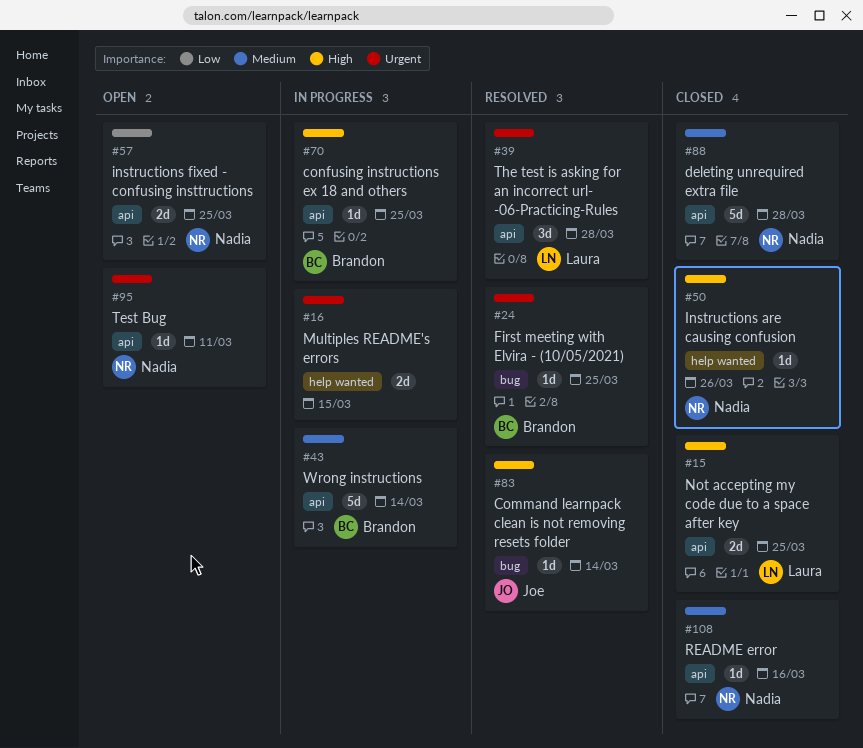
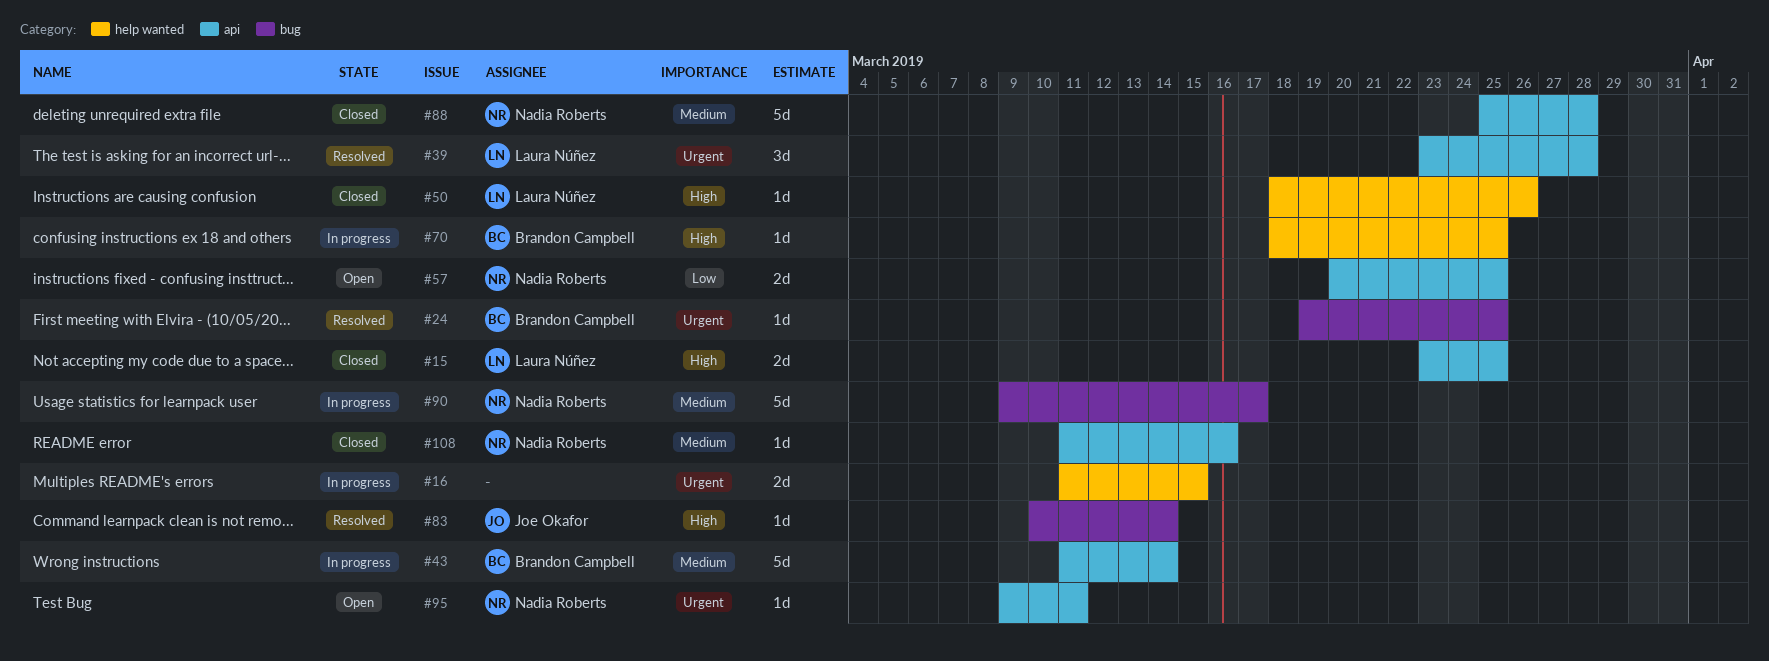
#50, owner: Nadia Roberts -> Laura Núñez
#70, label: api -> help wanted
#90: none -> present

